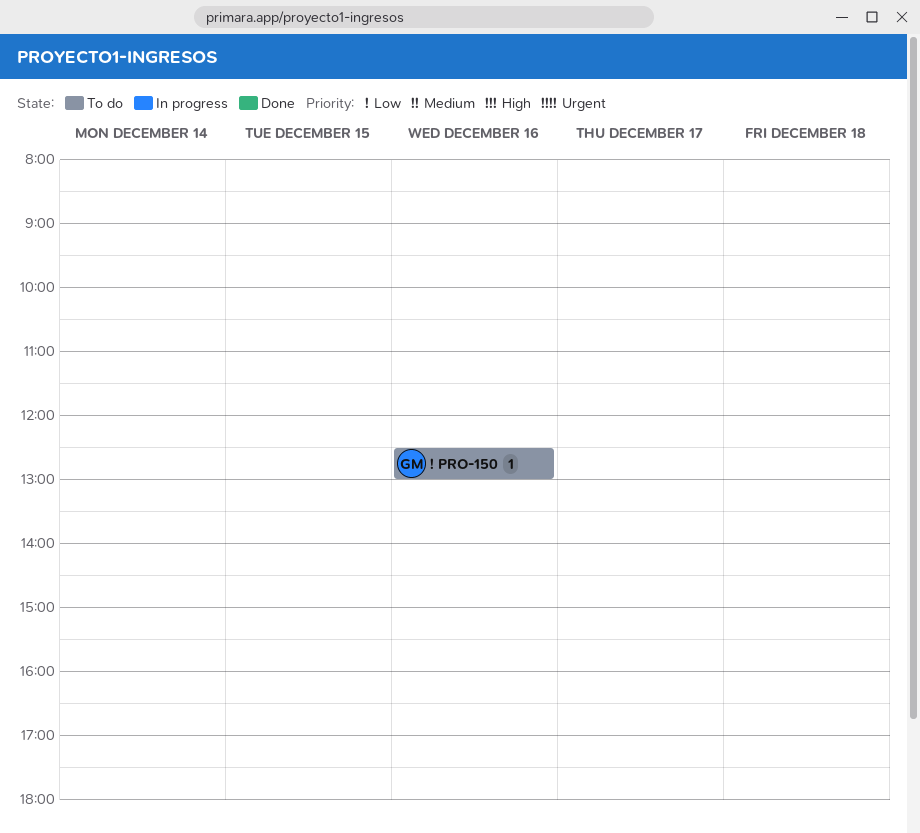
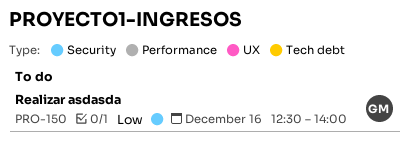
PRO-150, ends: 13:00 -> 14:00

